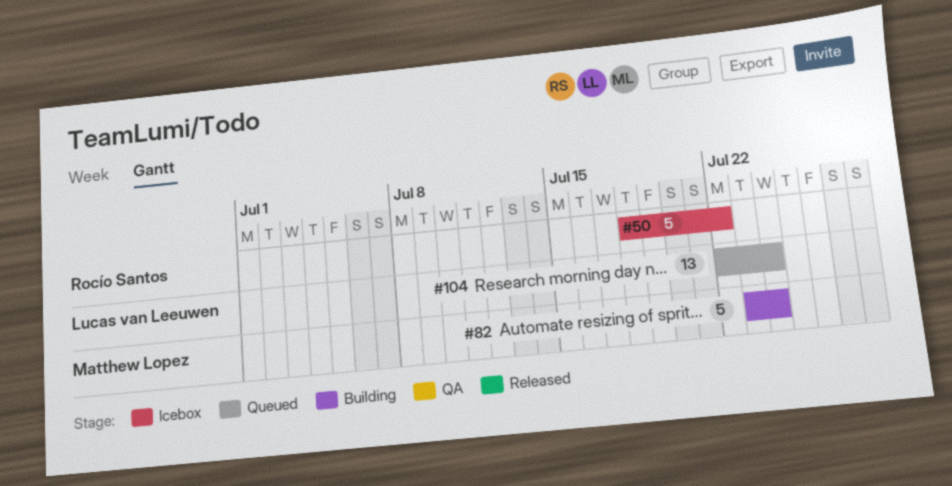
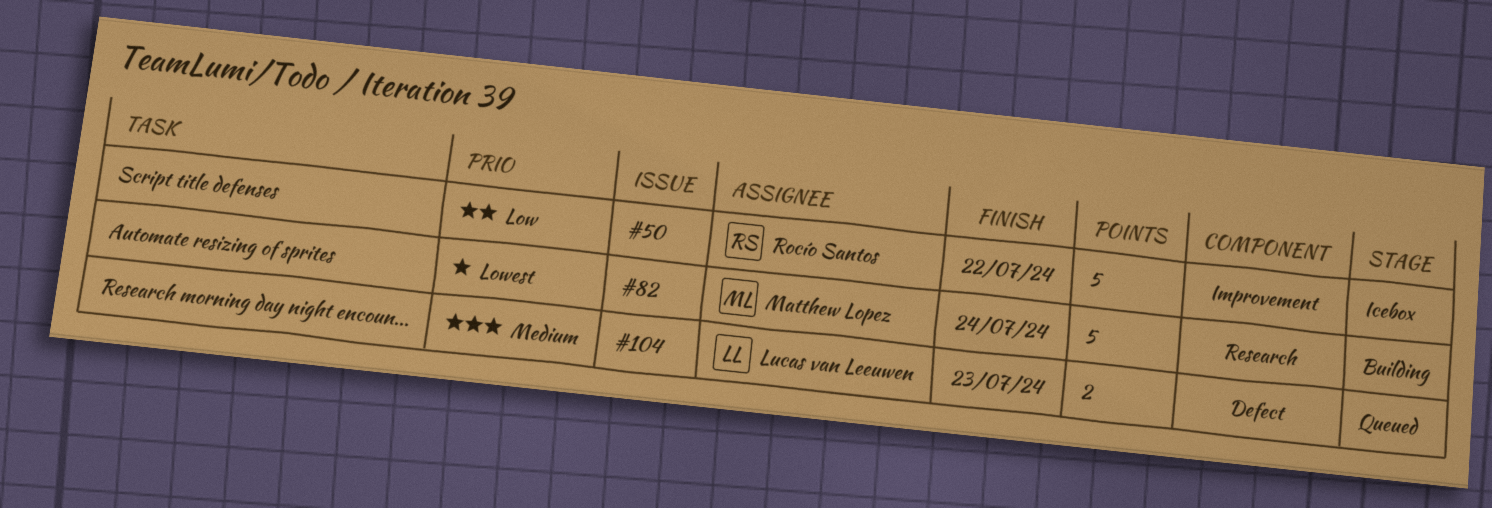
#104, estimate: 13 -> 2
#104, due: Jul 24 -> Jul 23

